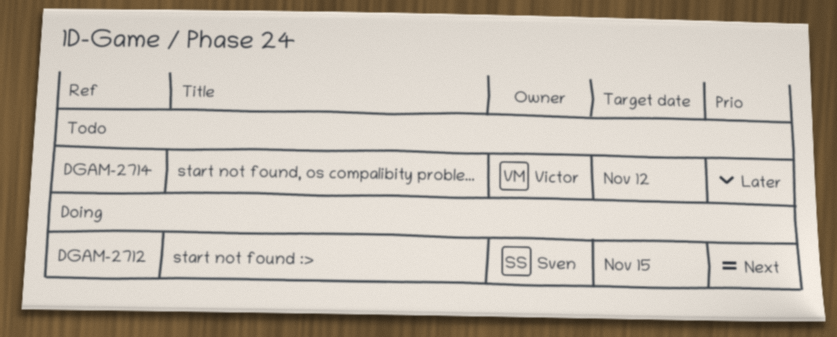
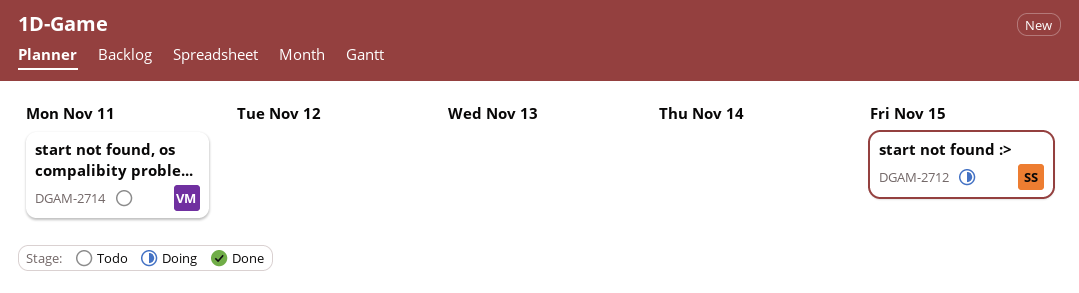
DGAM-2714, due: Nov 12 -> Nov 11

